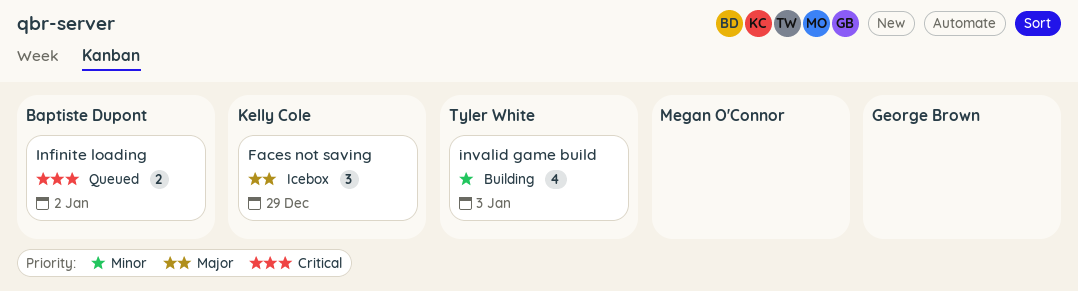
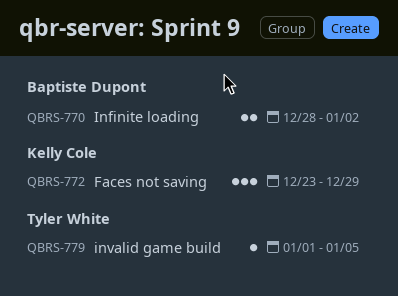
invalid game build, estimate: 4 -> 1
invalid game build, due: Jan 3 -> Jan 5

